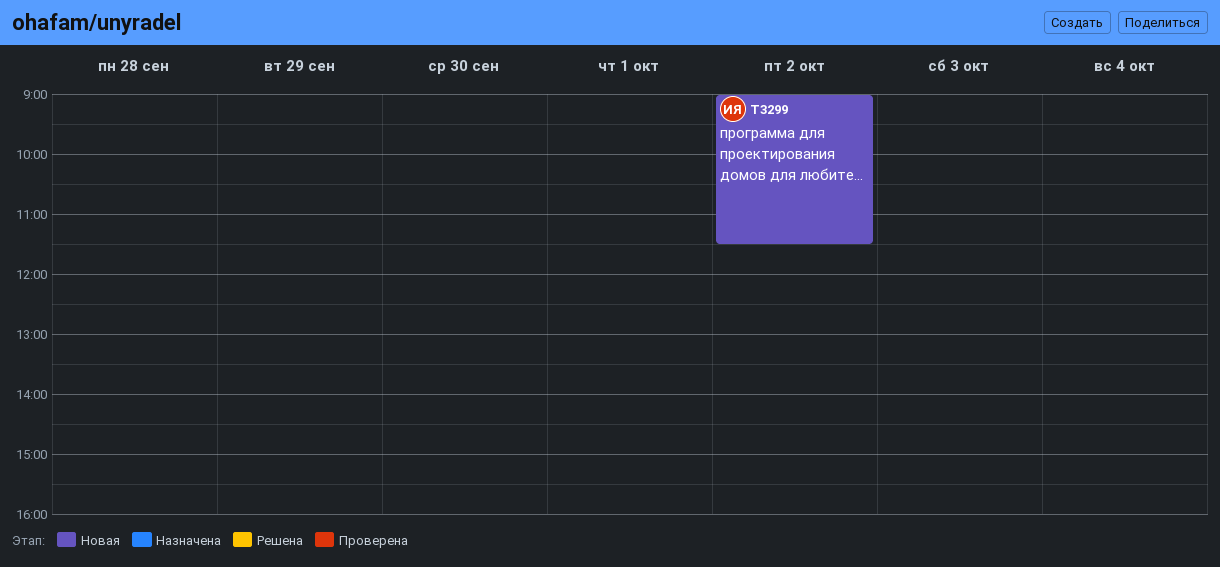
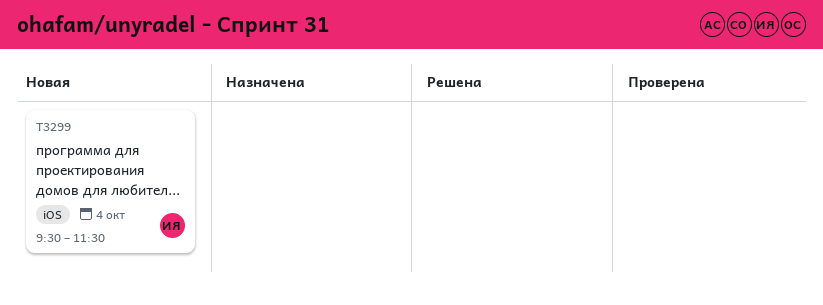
T3299, day: Oct 2 -> Oct 4
T3299, begins: 09:00 -> 09:30

